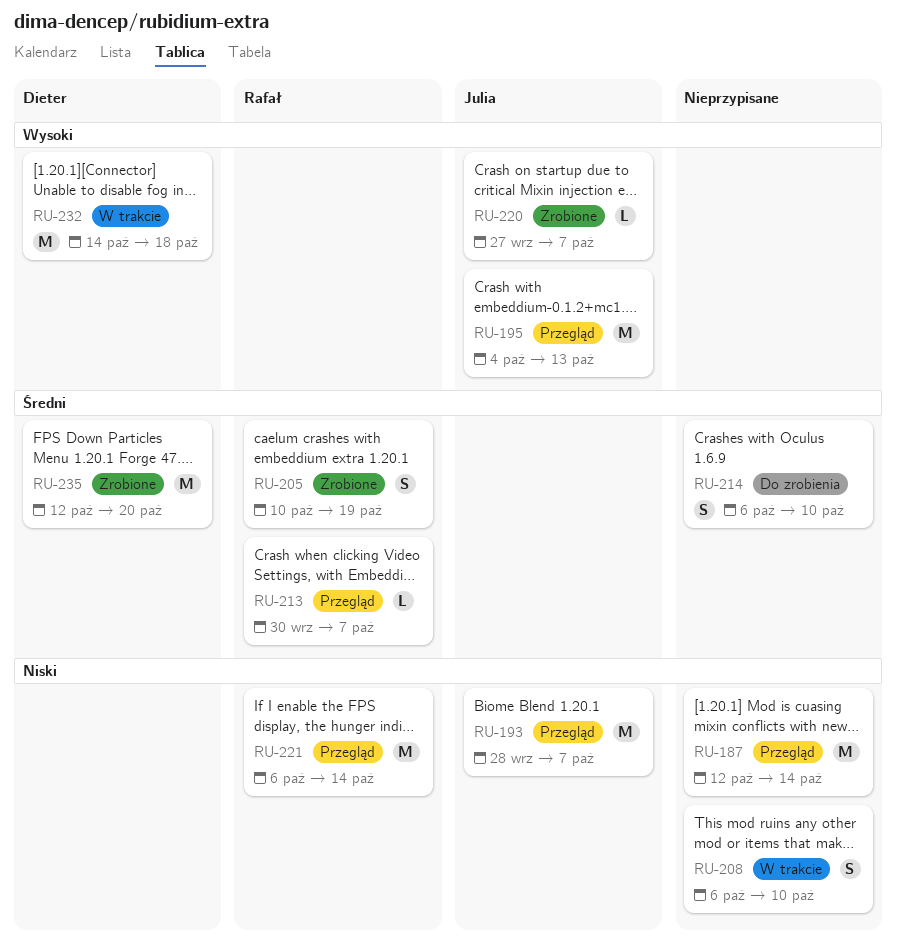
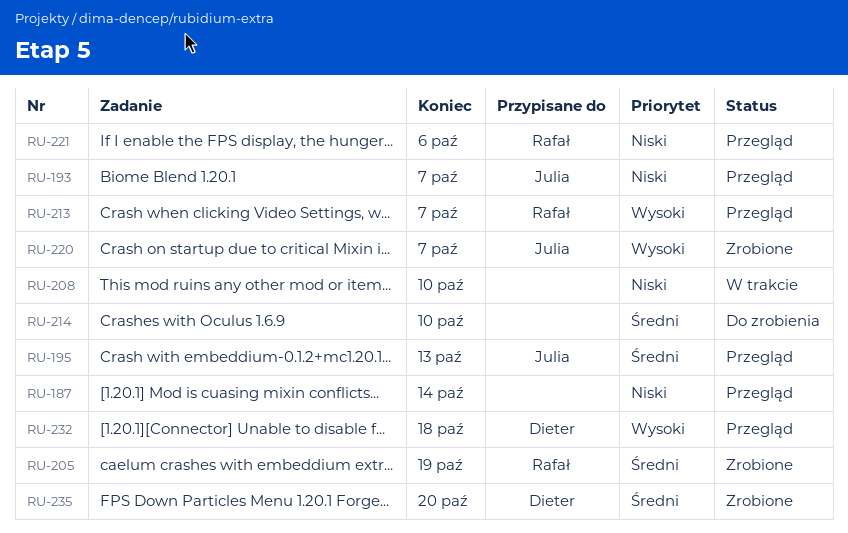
RU-195, priority: Wysoki -> Średni
RU-213, priority: Średni -> Wysoki
RU-221, due: Oct 14 -> Oct 6
RU-232, status: W trakcie -> Przegląd

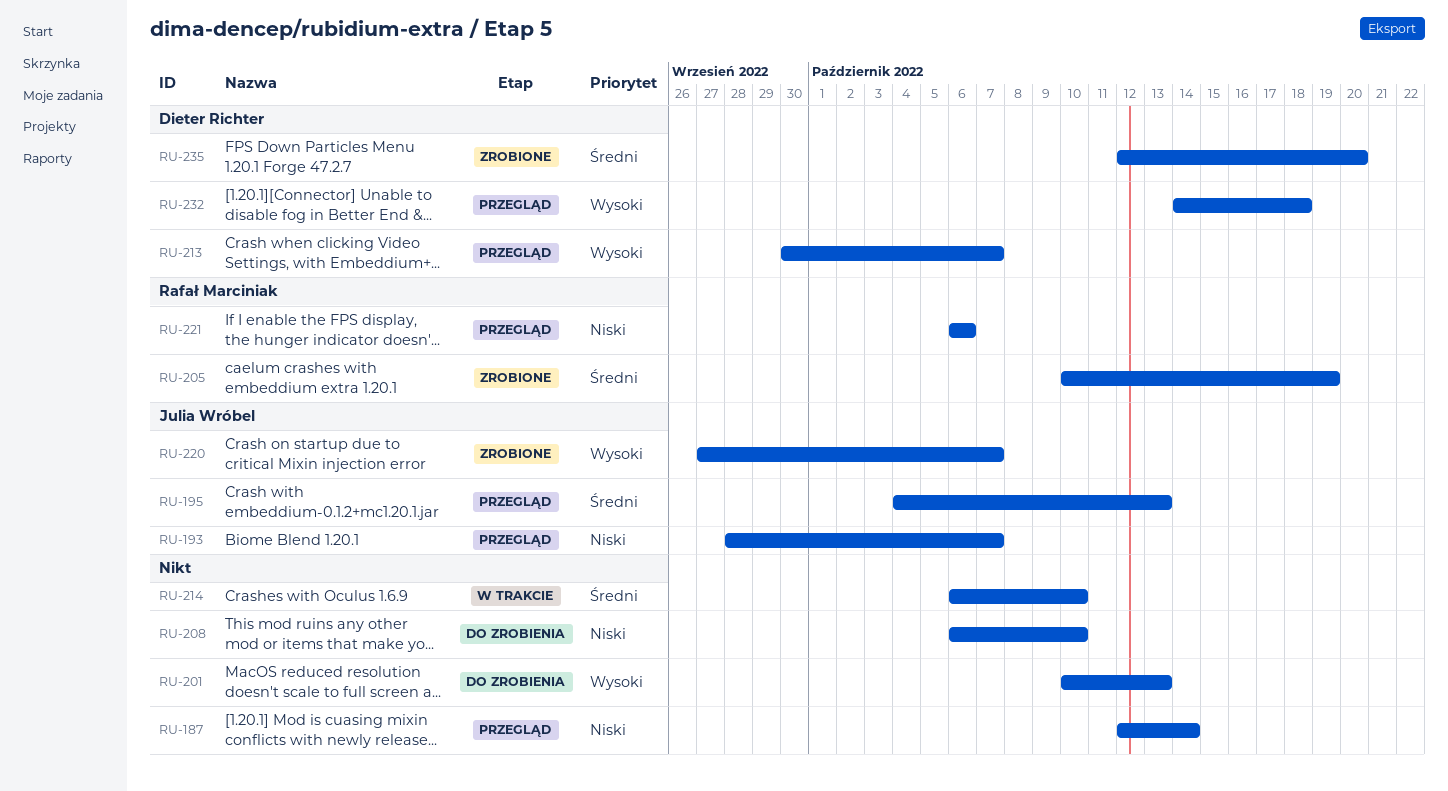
RU-201: none -> present
RU-208, status: W trakcie -> Do zrobienia
RU-213, owner: Rafał Marciniak -> Dieter Richter
RU-214, status: Do zrobienia -> W trakcie

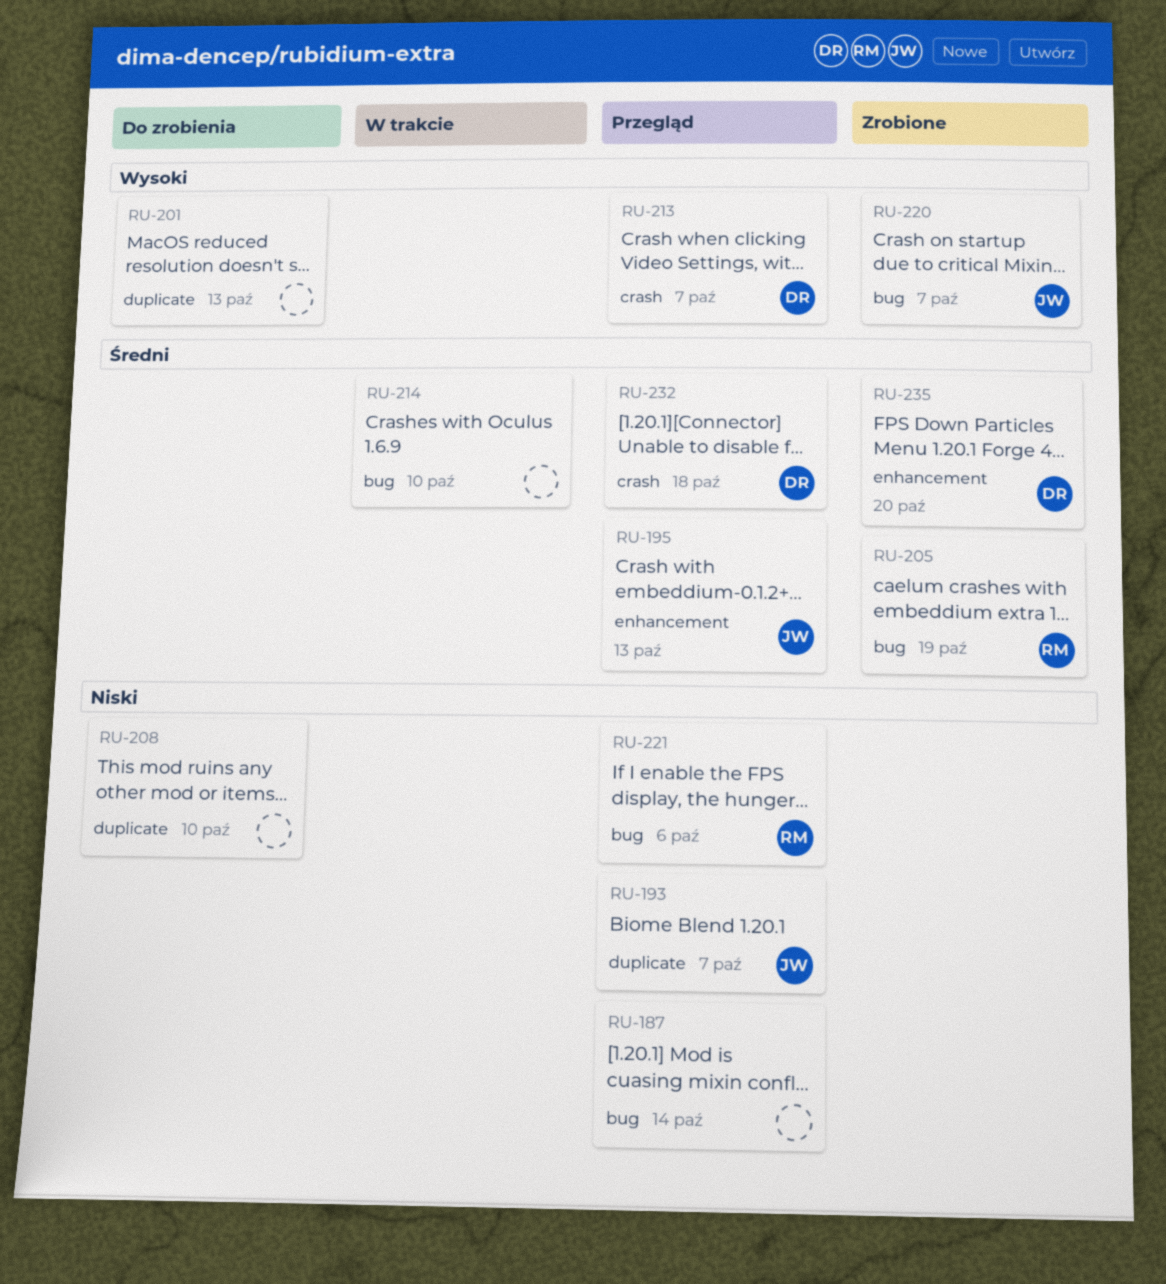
RU-232, priority: Wysoki -> Średni

